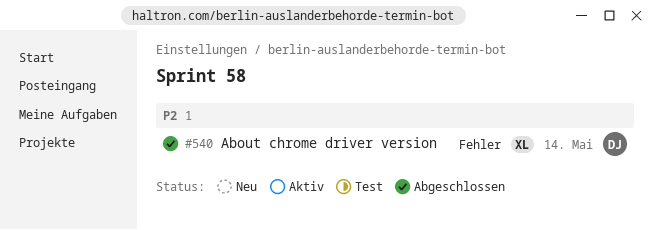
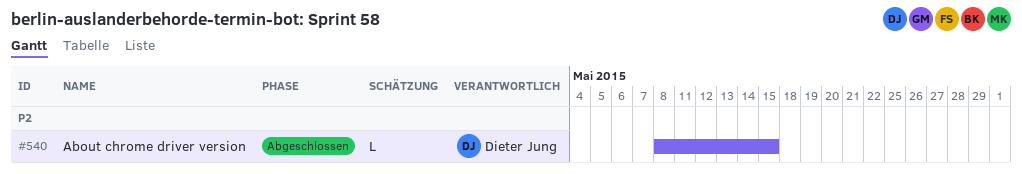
#540, estimate: XL -> L
#540, due: May 14 -> May 15

